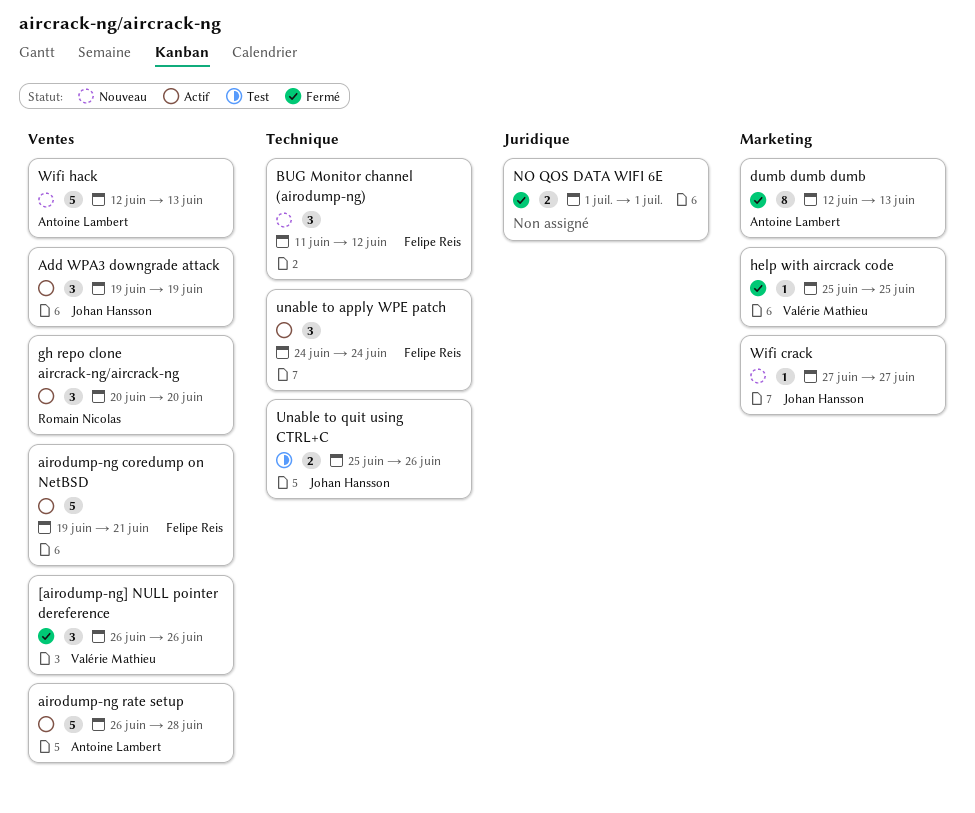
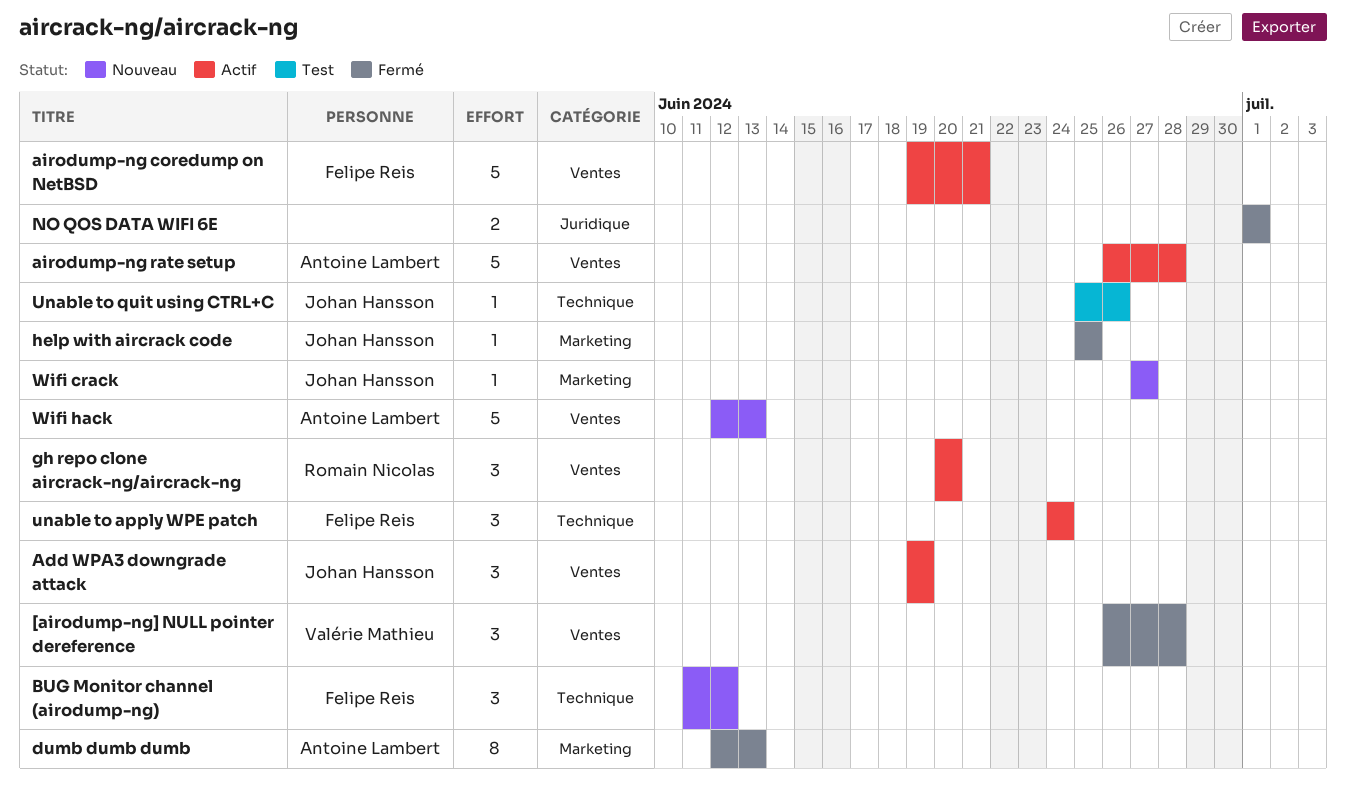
[airodump-ng] NULL pointer dereference, due: Jun 26 -> Jun 28
help with aircrack code, owner: Valérie Mathieu -> Johan Hansson
Unable to quit using CTRL+C, estimate: 2 -> 1

